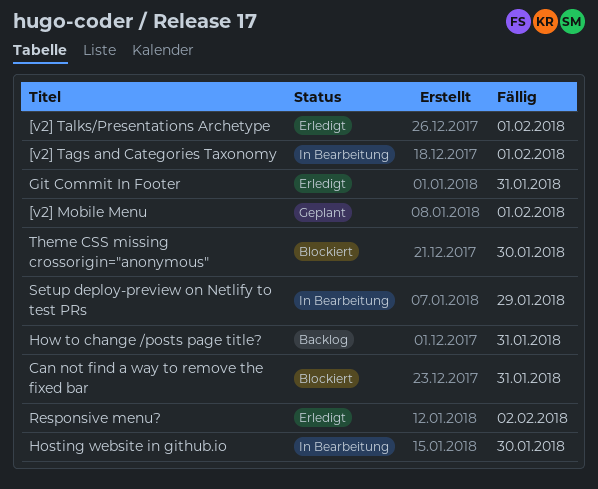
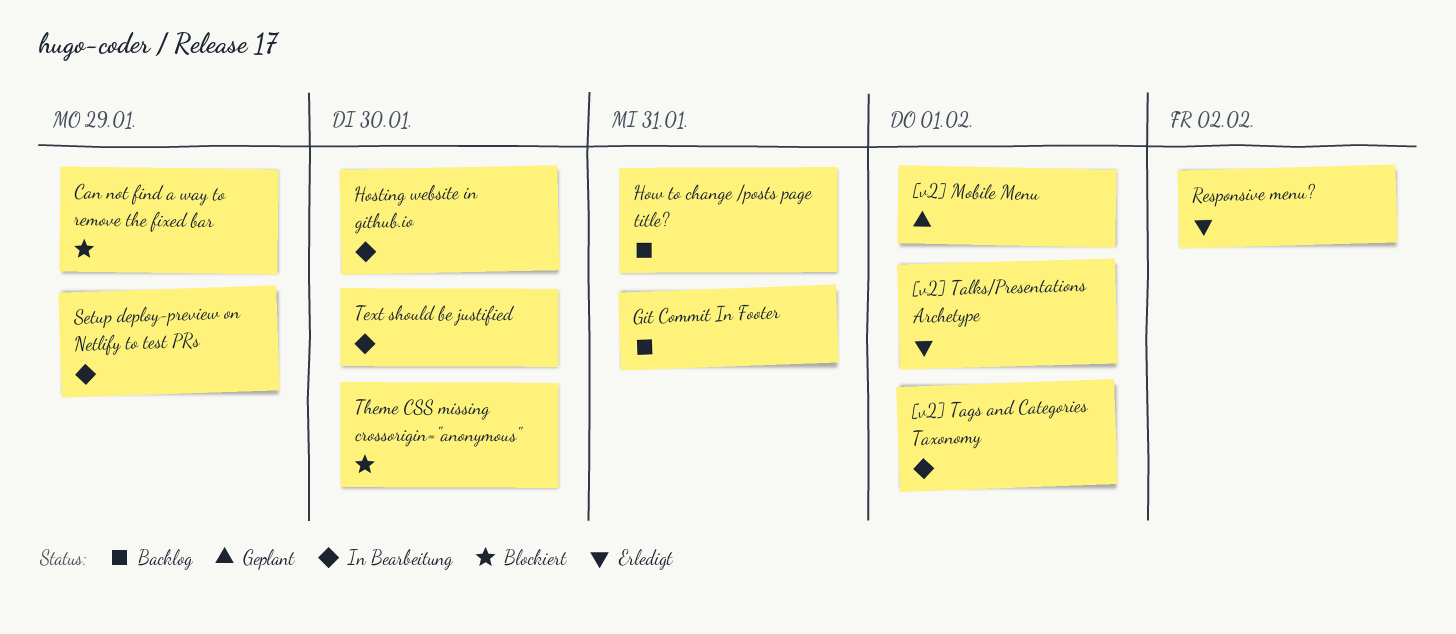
Can not find a way to remove the fixed bar, due: Jan 31 -> Jan 29
Git Commit In Footer, status: Erledigt -> Backlog
Text should be justified: none -> present

